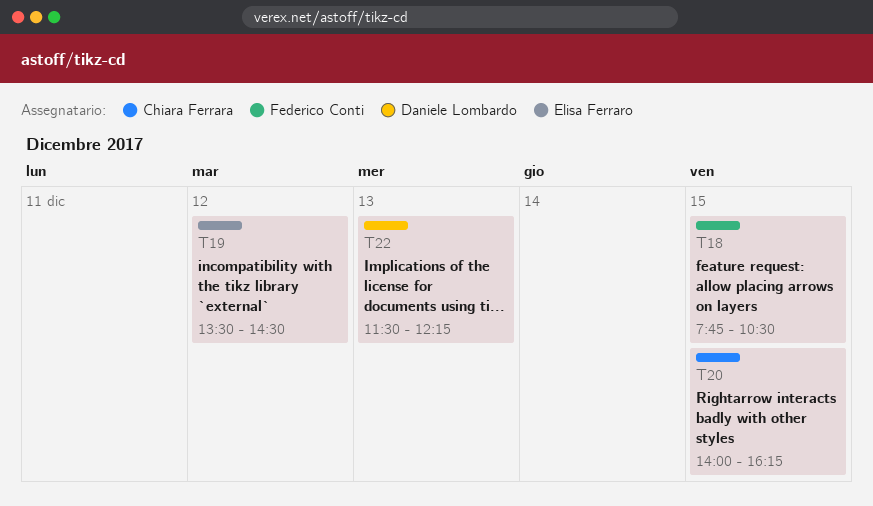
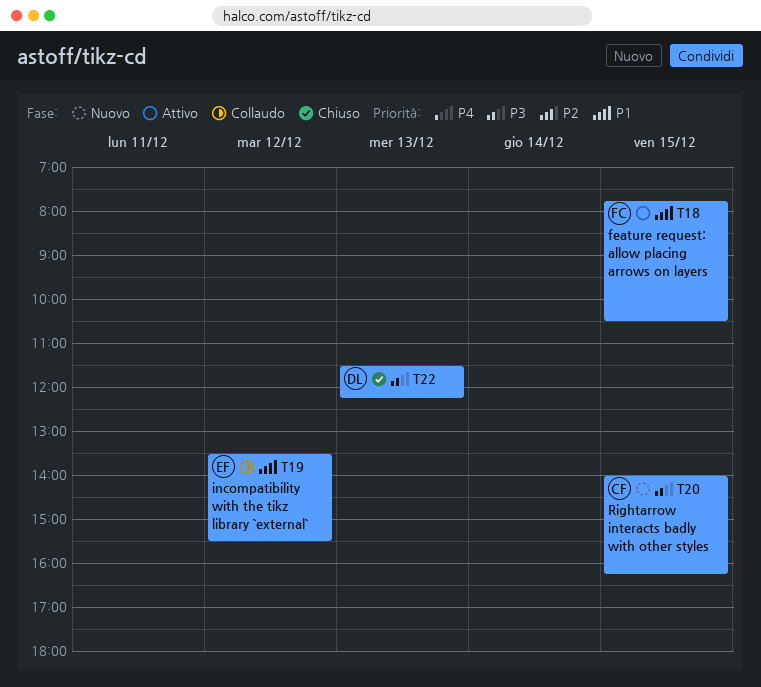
T19, ends: 14:30 -> 15:30

